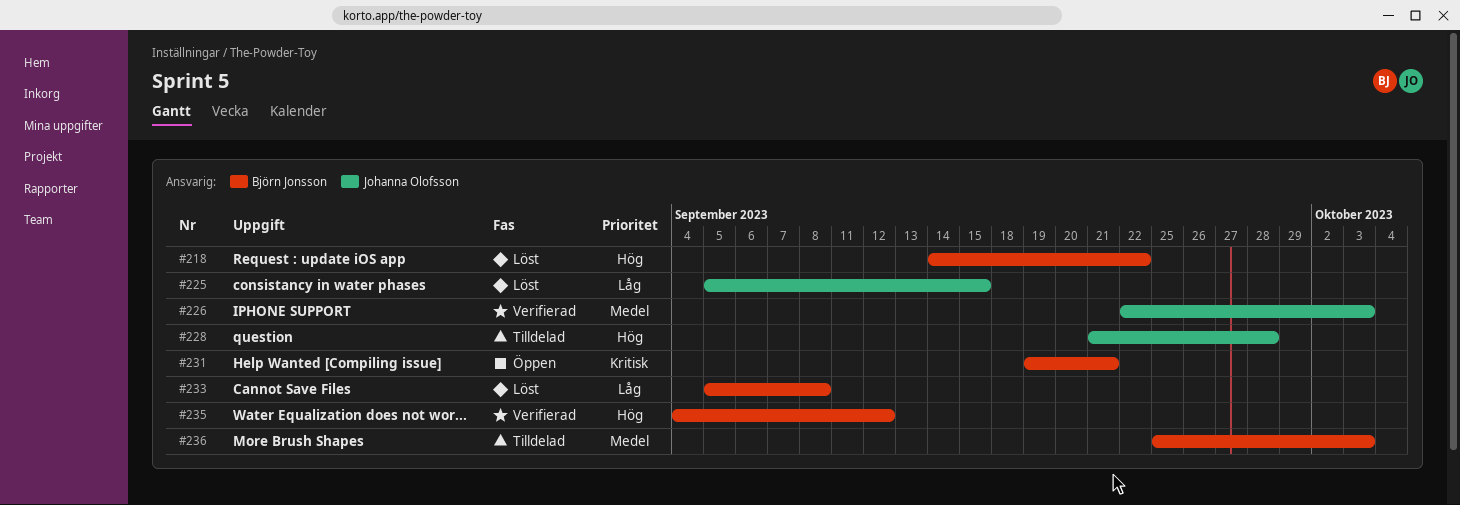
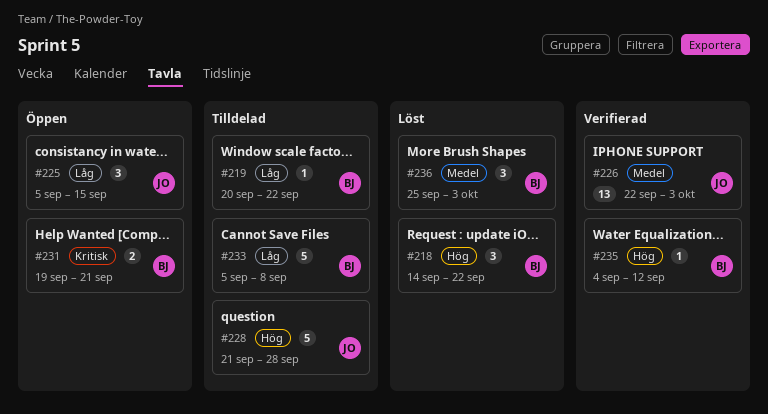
#219: none -> present
#225, status: Löst -> Öppen
#233, status: Löst -> Tilldelad
#236, status: Tilldelad -> Löst

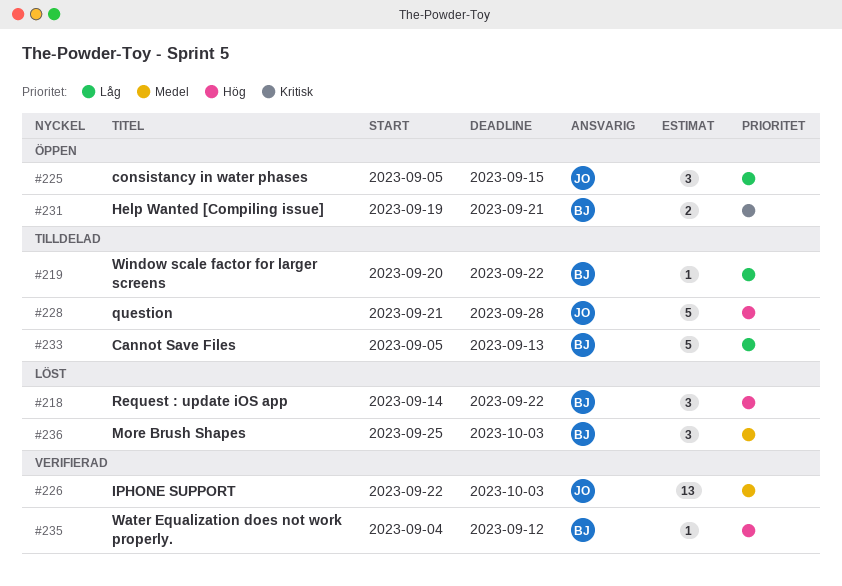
#233, due: Sep 8 -> Sep 13

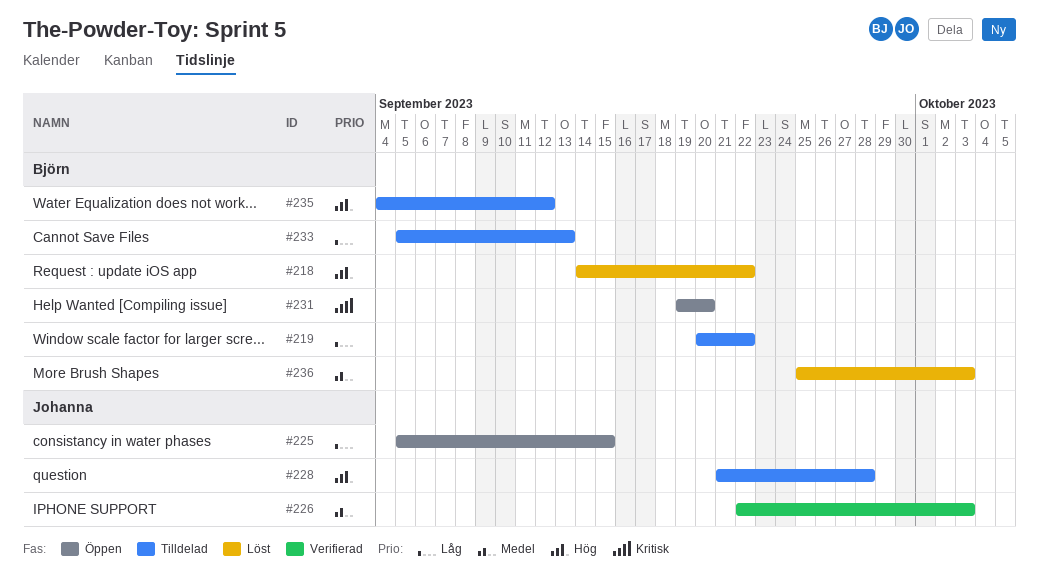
#231, due: Sep 21 -> Sep 20
#235, status: Verifierad -> Tilldelad

